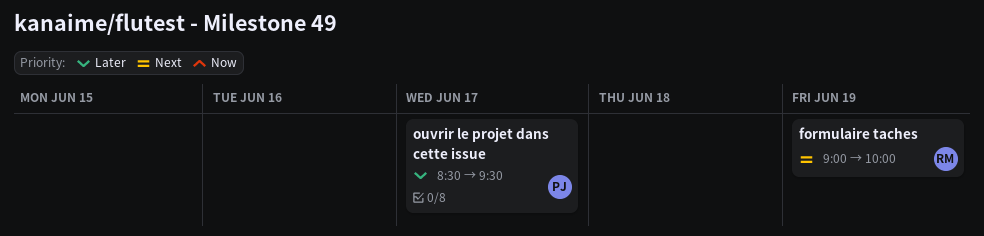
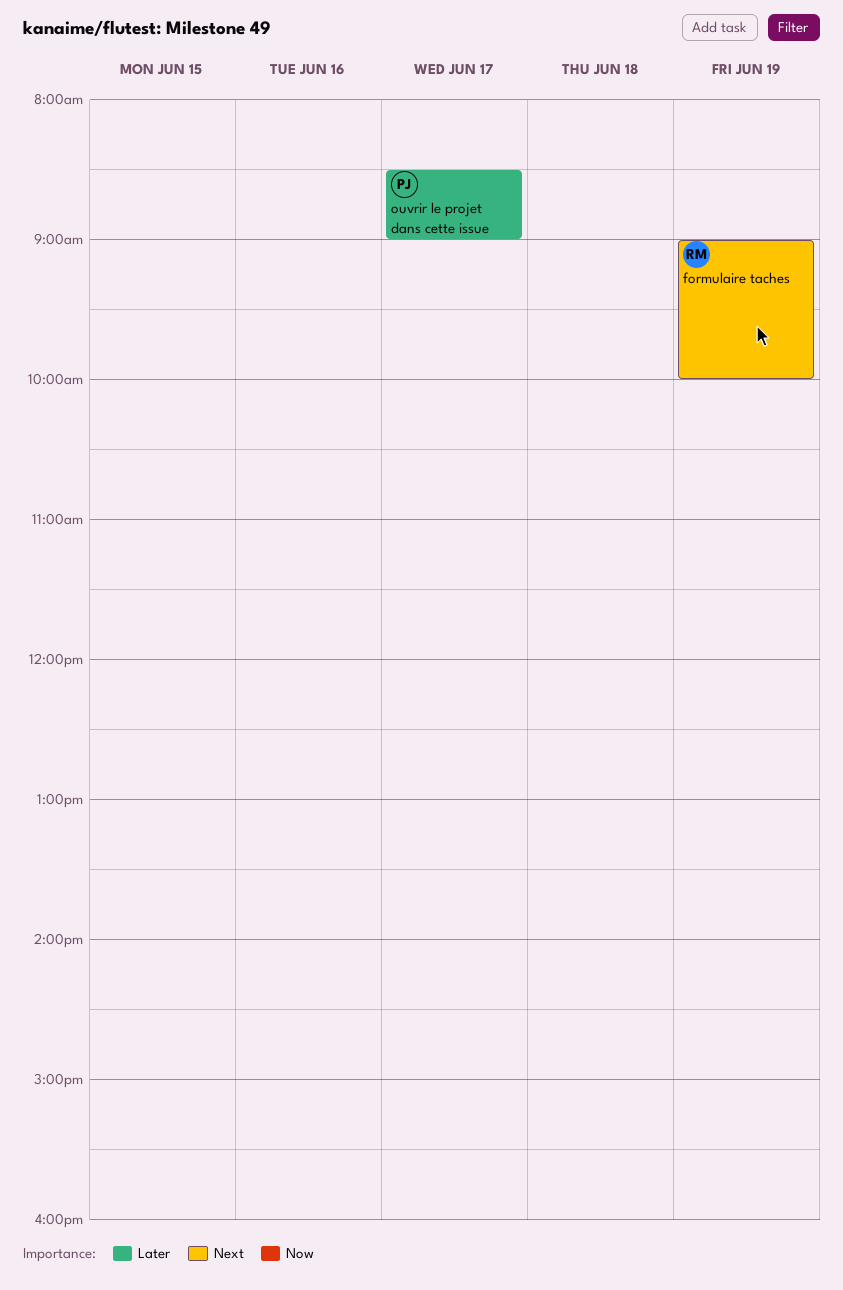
ouvrir le projet dans cette issue, ends: 09:30 -> 09:00

